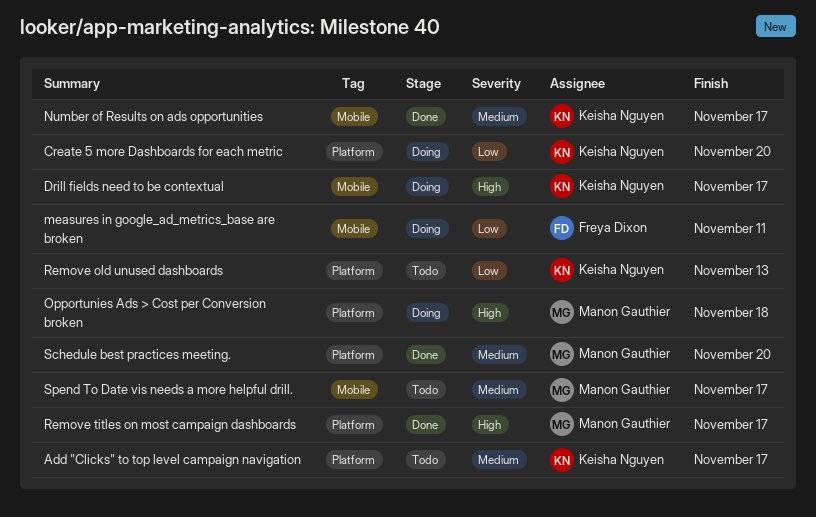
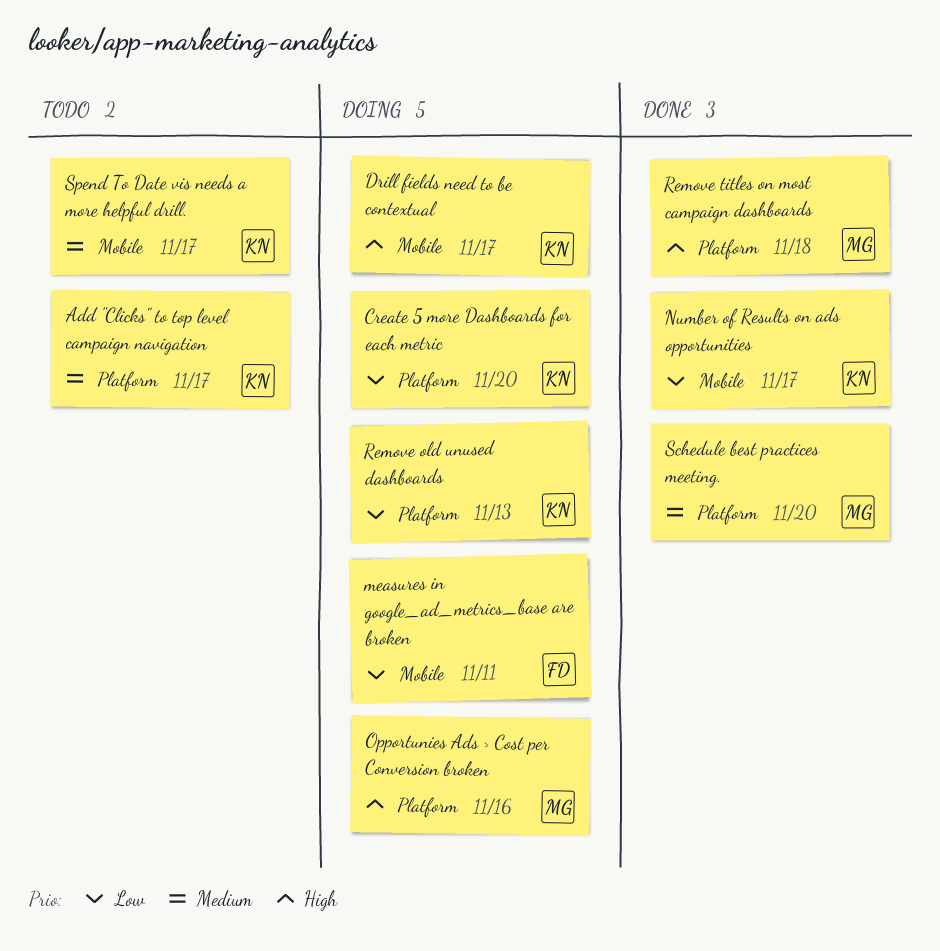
Number of Results on ads opportunities, priority: Medium -> Low
Opportunies Ads > Cost per Conversion broken, due: Nov 18 -> Nov 16
Remove old unused dashboards, status: Todo -> Doing
Remove titles on most campaign dashboards, due: Nov 17 -> Nov 18
Spend To Date vis needs a more helpful drill., owner: Manon Gauthier -> Keisha Nguyen

